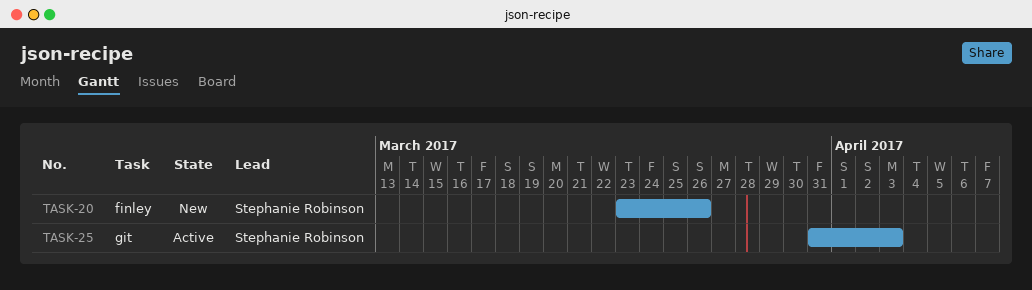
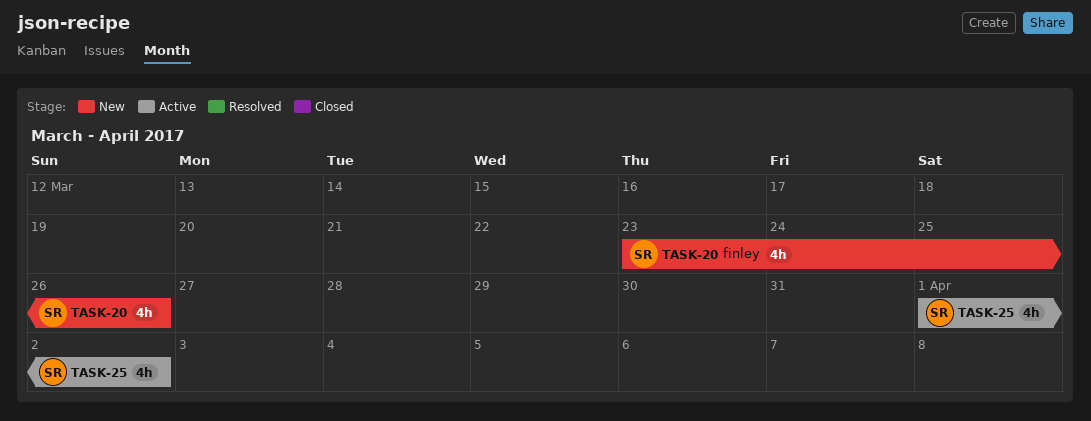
TASK-25, start: Mar 31 -> Apr 1
TASK-25, due: Apr 3 -> Apr 2

